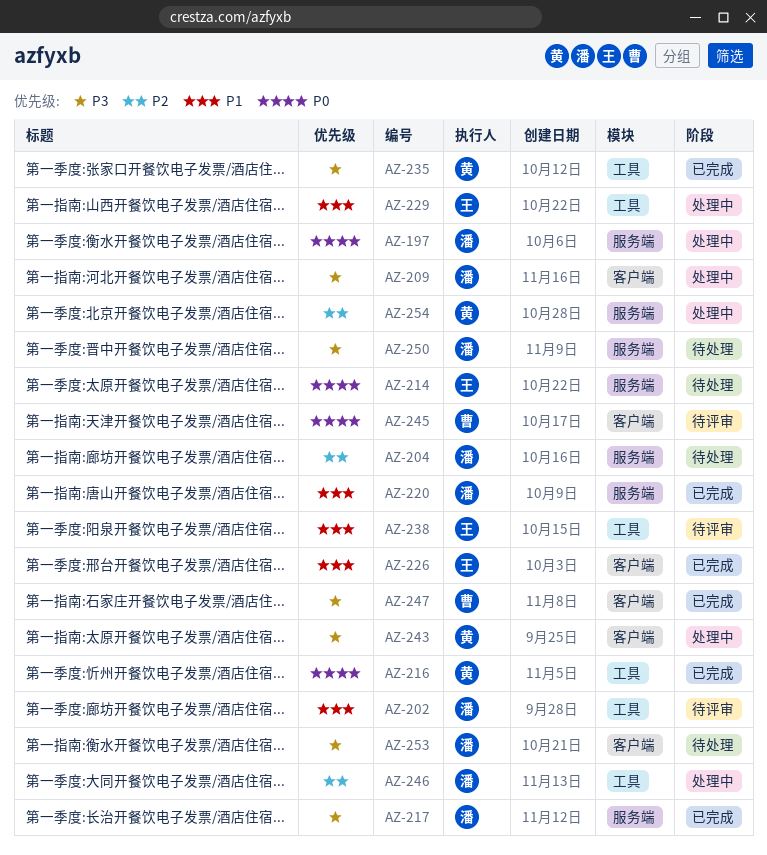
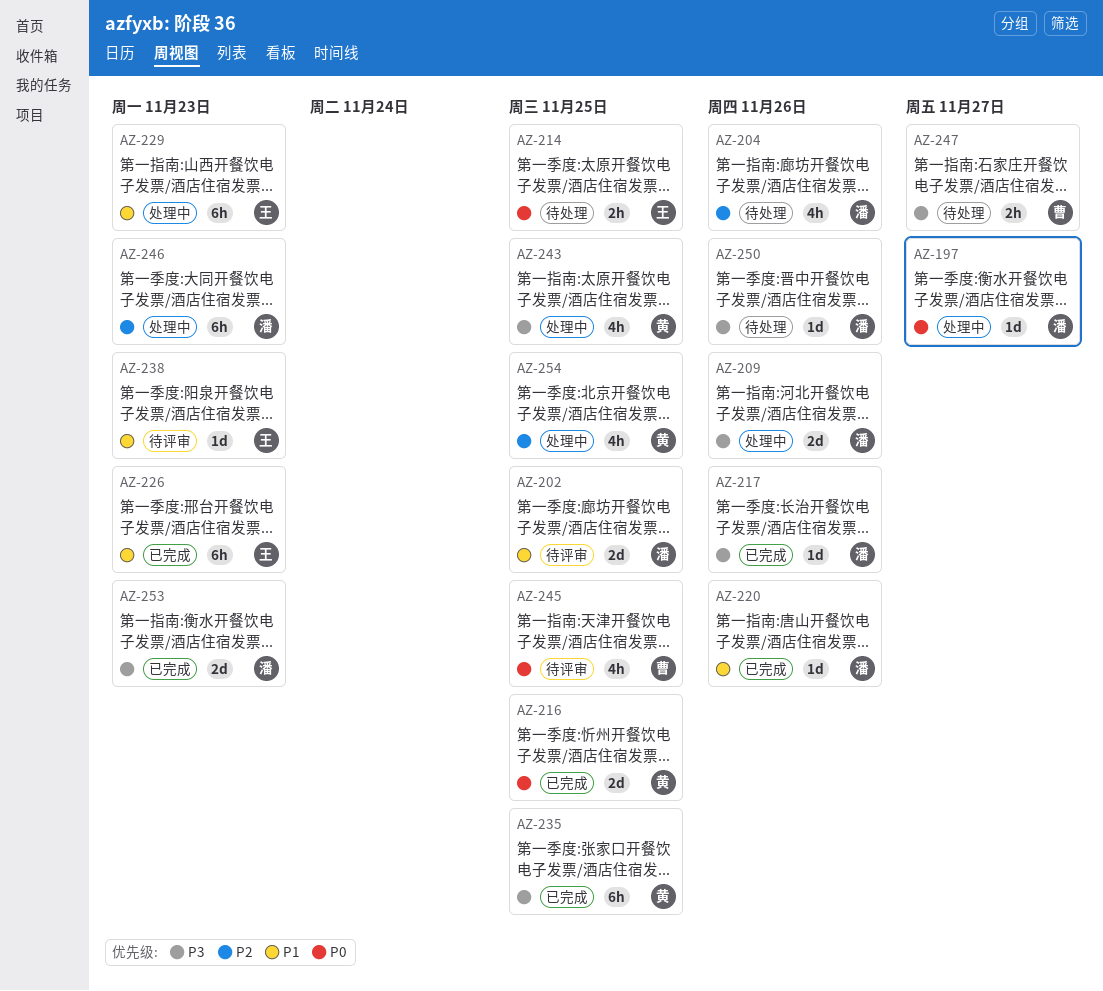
AZ-247, status: 已完成 -> 待处理
AZ-253, status: 待处理 -> 已完成

